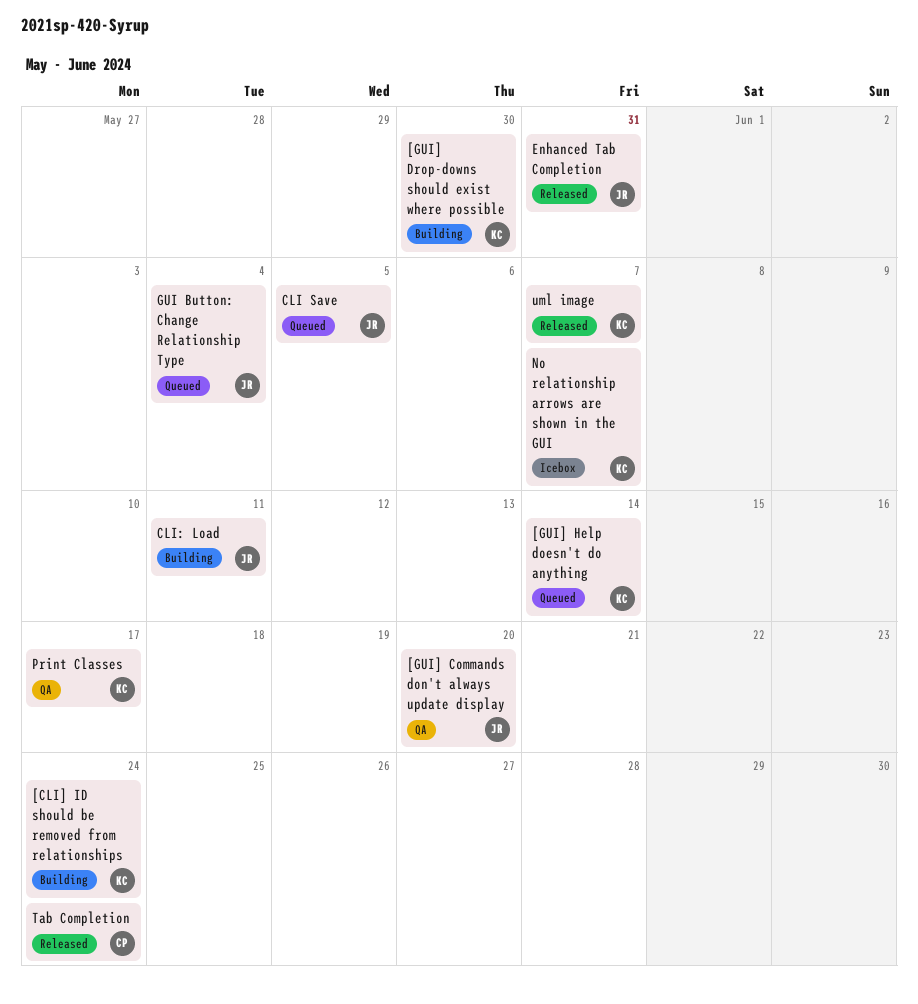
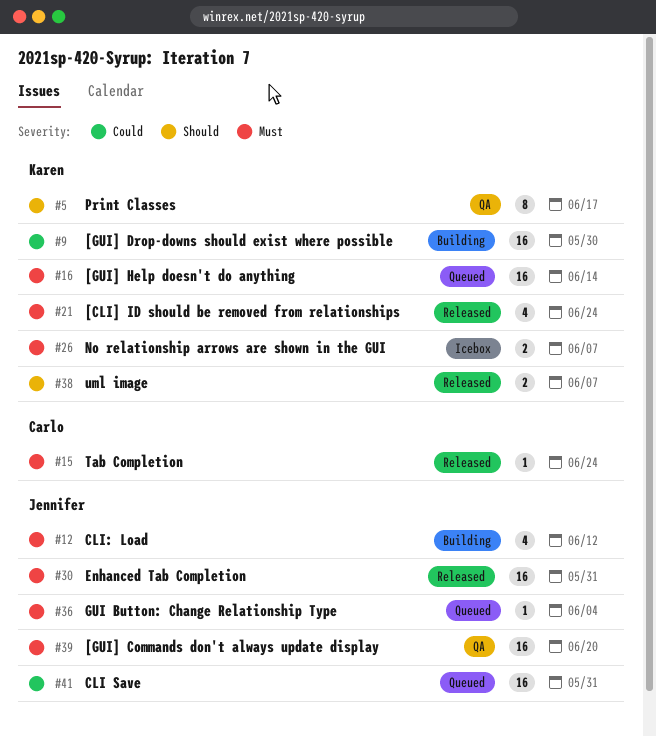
[CLI] ID should be removed from relationships, status: Building -> Released
CLI Save, due: Jun 5 -> May 31
CLI: Load, due: Jun 11 -> Jun 12

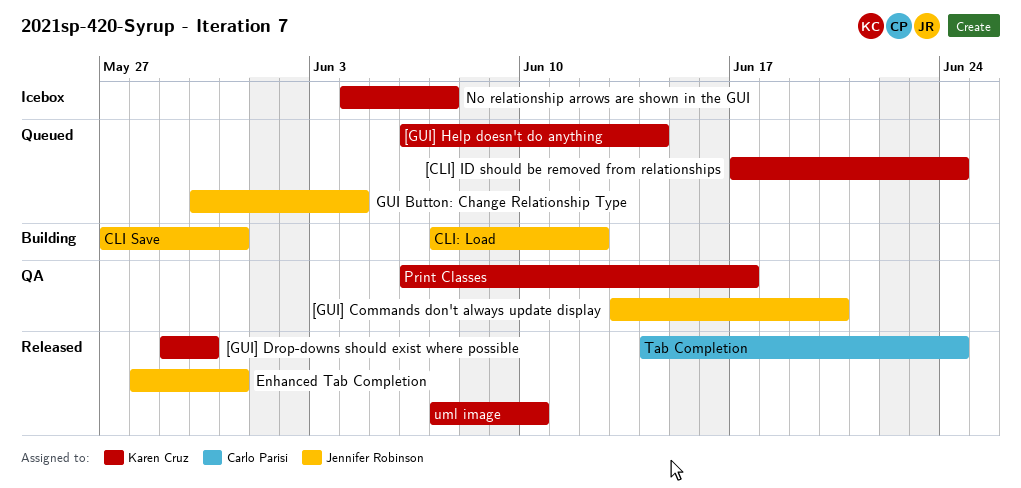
[CLI] ID should be removed from relationships, status: Released -> Queued
[GUI] Drop-downs should exist where possible, status: Building -> Released
CLI Save, status: Queued -> Building
uml image, due: Jun 7 -> Jun 10

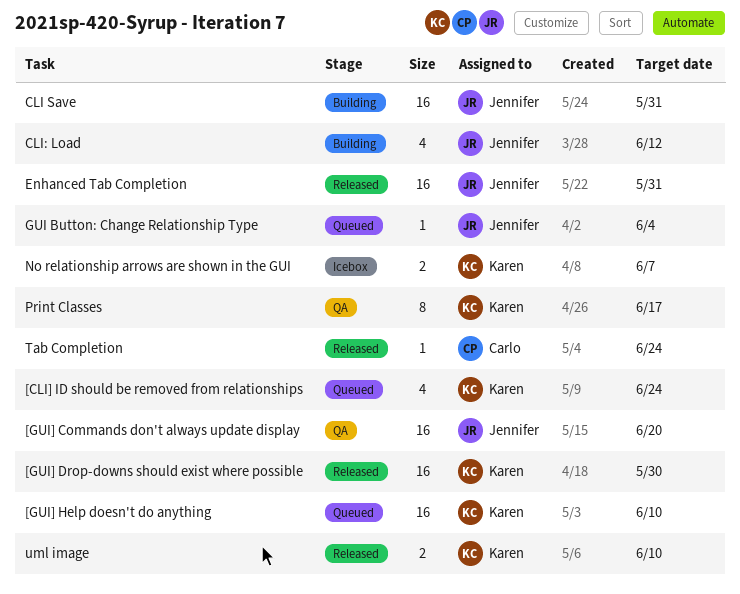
[GUI] Help doesn't do anything, due: Jun 14 -> Jun 10

